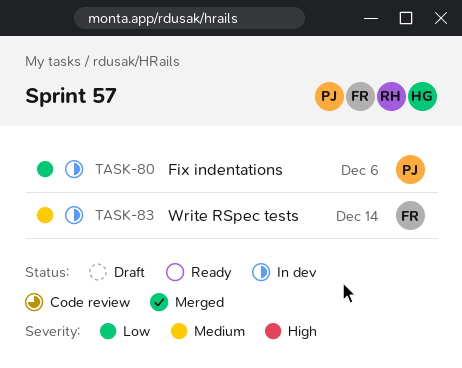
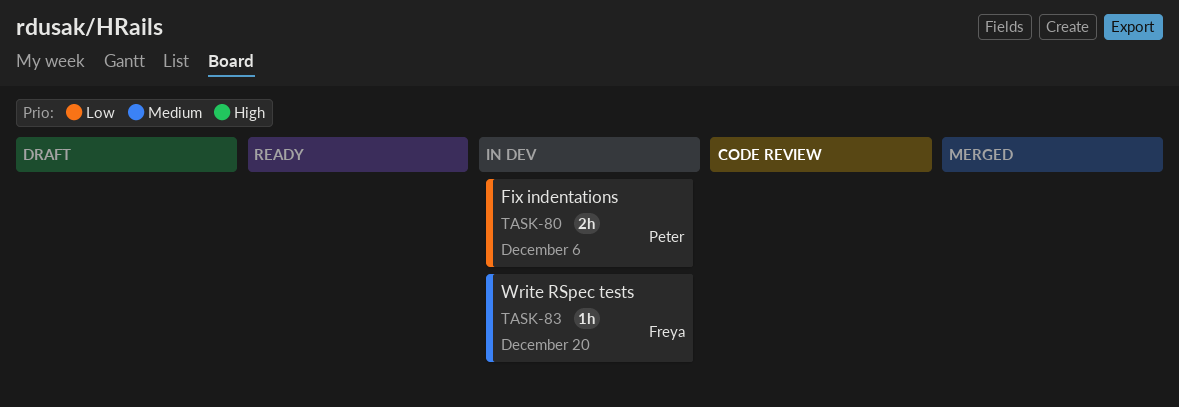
TASK-83, due: Dec 14 -> Dec 20

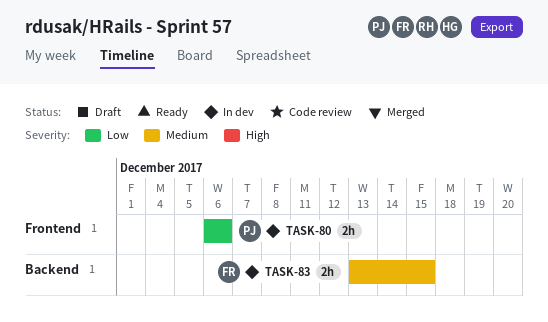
TASK-83, estimate: 1h -> 2h
TASK-83, due: Dec 20 -> Dec 15

